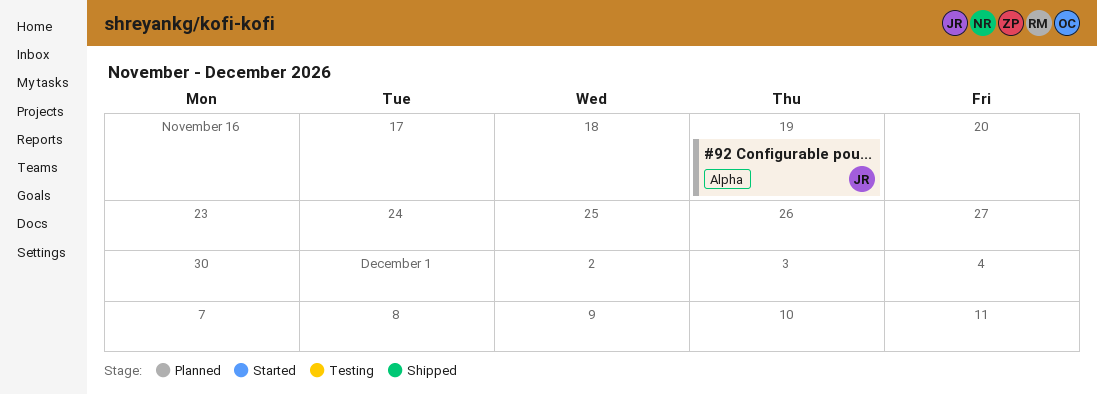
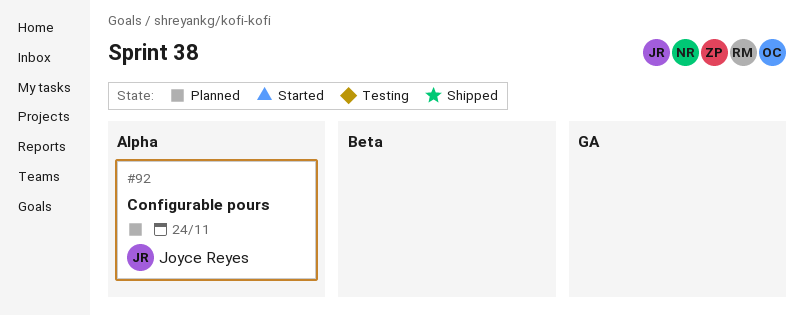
#92, due: Nov 19 -> Nov 24

